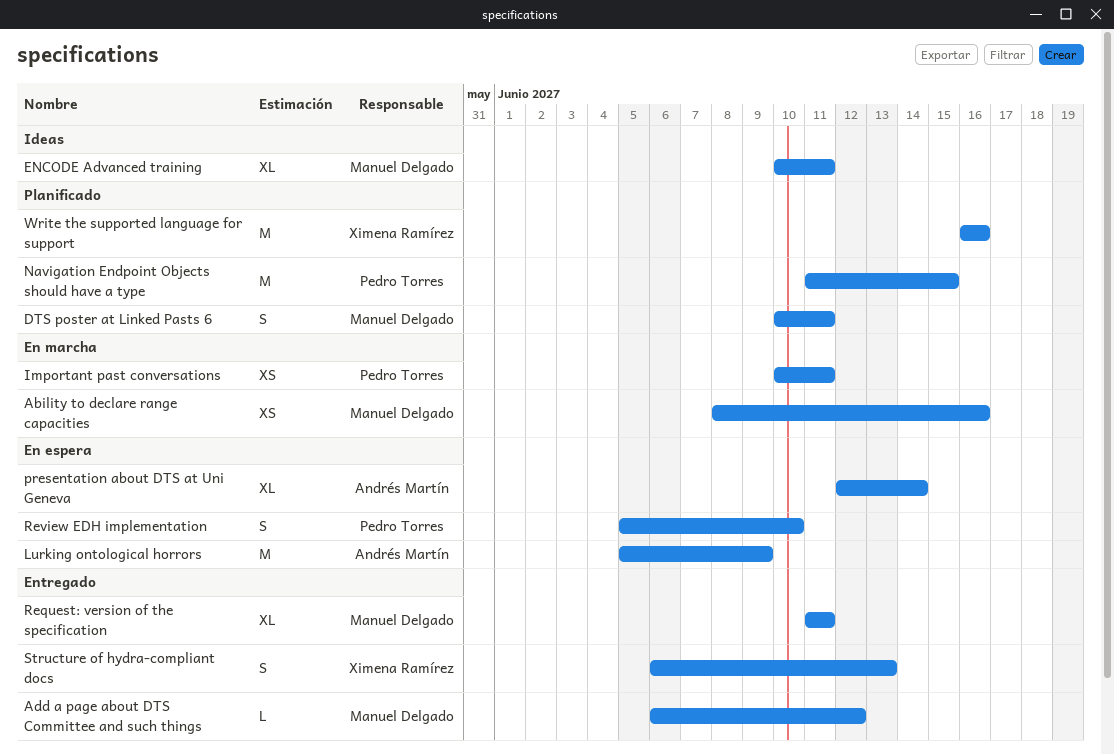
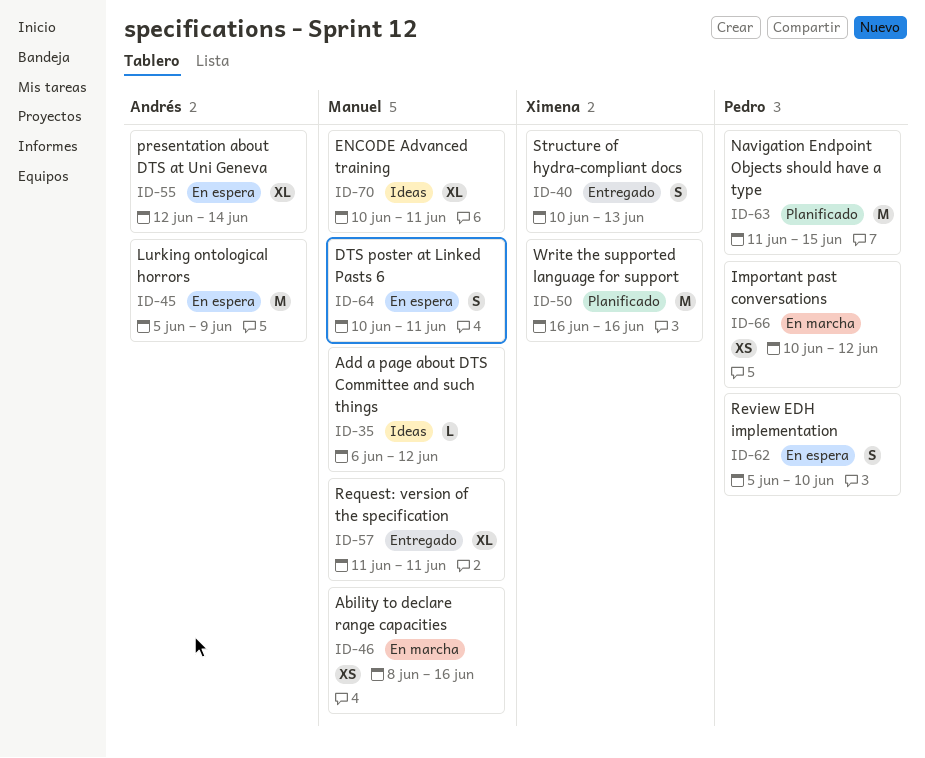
Add a page about DTS Committee and such things, status: Entregado -> Ideas
DTS poster at Linked Pasts 6, status: Planificado -> En espera
Important past conversations, due: Jun 11 -> Jun 12
Structure of hydra-compliant docs, start: Jun 6 -> Jun 10

